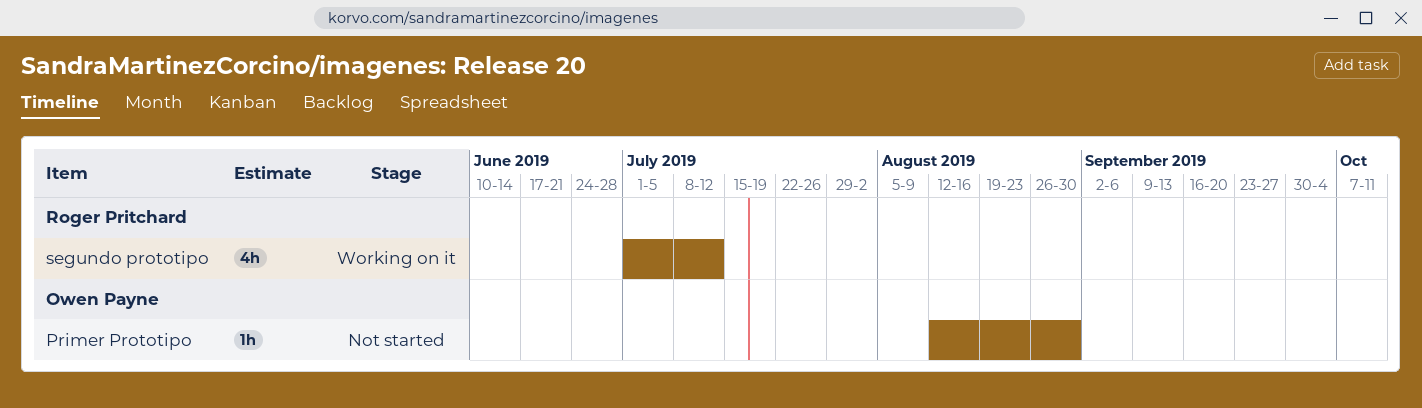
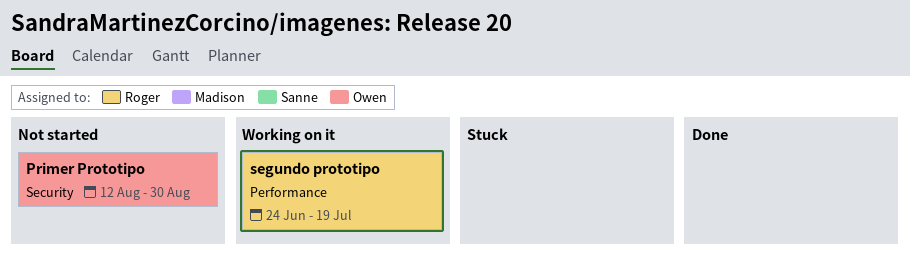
segundo prototipo, start: Jul 1 -> Jun 24
segundo prototipo, due: Jul 12 -> Jul 19

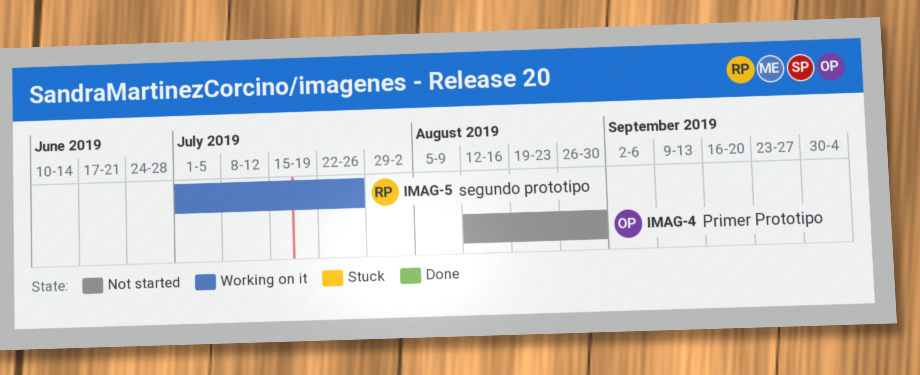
segundo prototipo, start: Jun 24 -> Jul 1
segundo prototipo, due: Jul 19 -> Jul 26

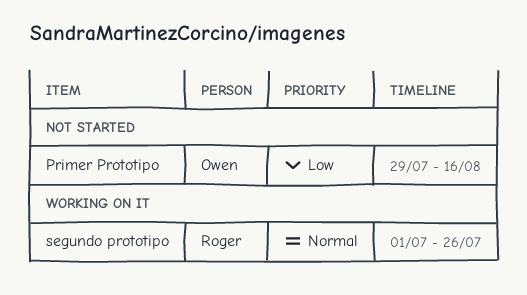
Primer Prototipo, start: Aug 12 -> Jul 29
Primer Prototipo, due: Aug 30 -> Aug 16

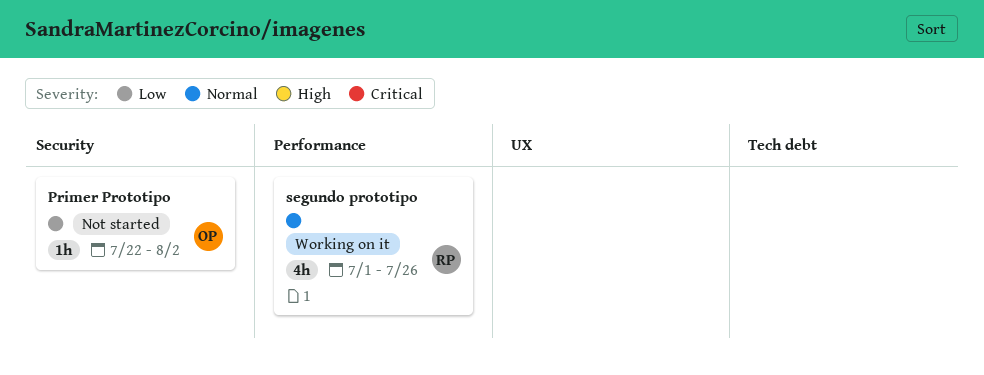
Primer Prototipo, start: Jul 29 -> Jul 22
Primer Prototipo, due: Aug 16 -> Aug 2

